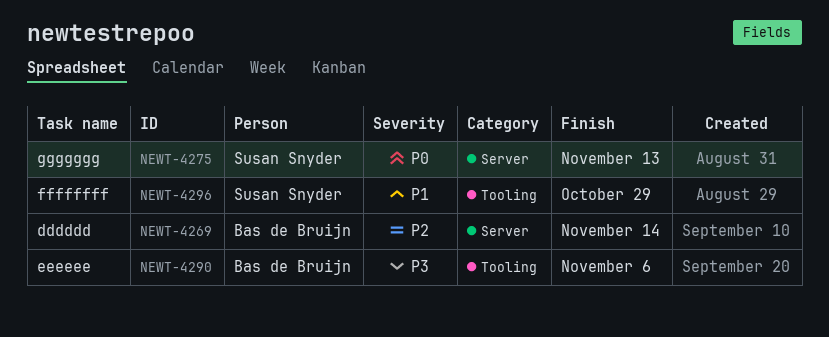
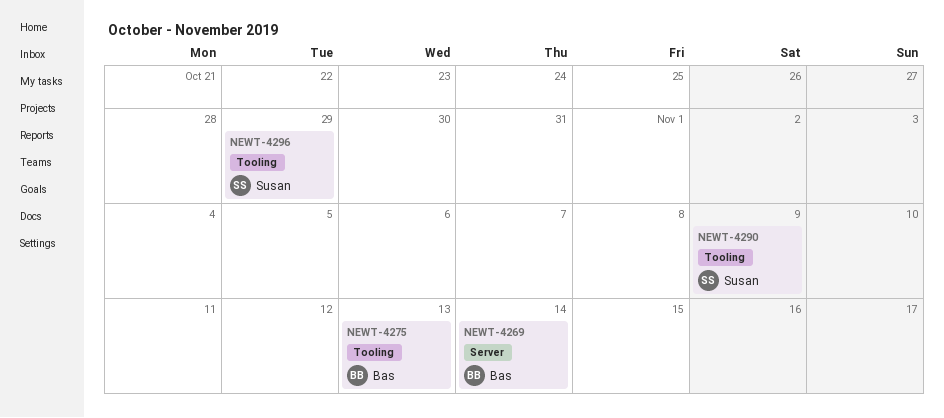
NEWT-4275, owner: Susan Snyder -> Bas de Bruijn
NEWT-4275, label: Server -> Tooling
NEWT-4290, owner: Bas de Bruijn -> Susan Snyder
NEWT-4290, due: Nov 6 -> Nov 9

